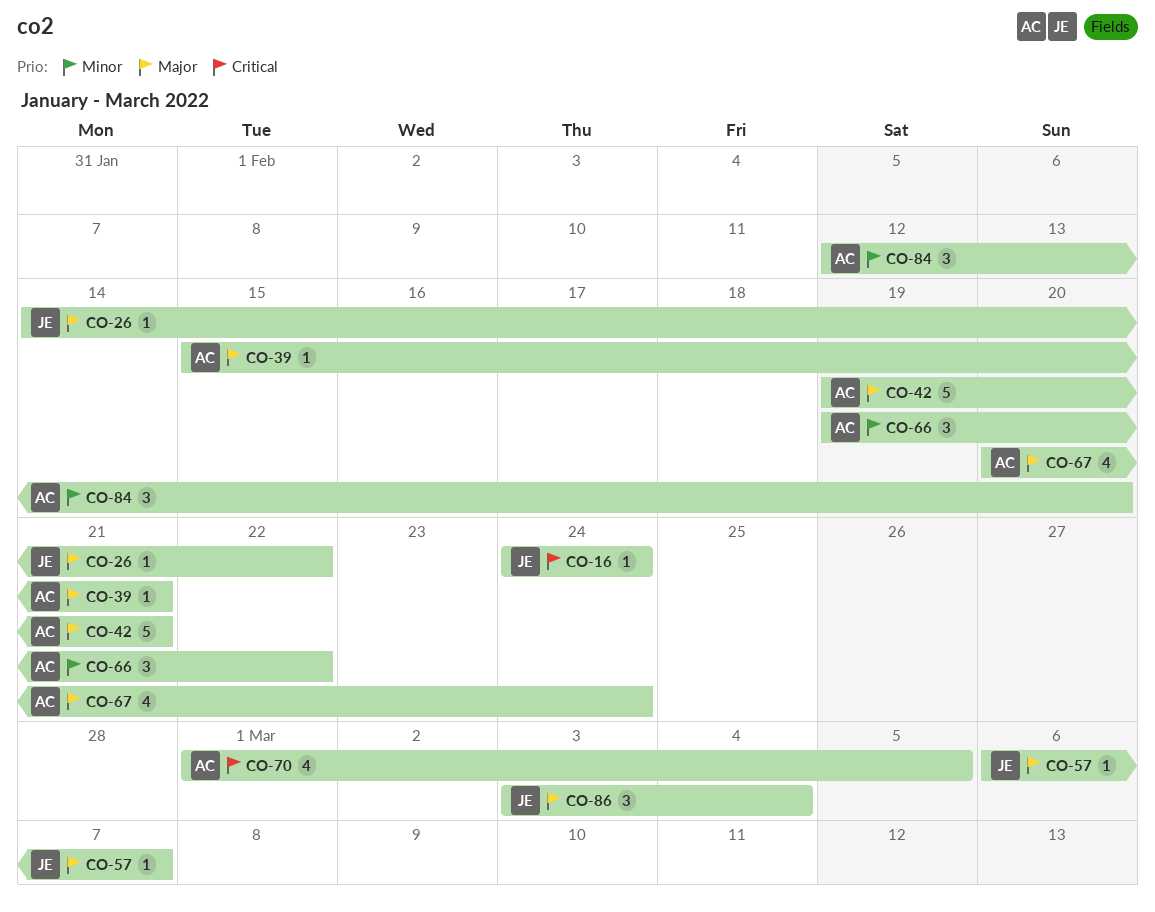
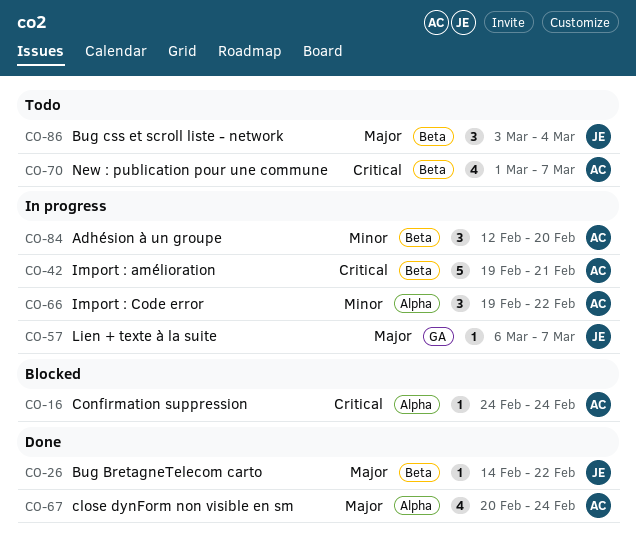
CO-16, owner: JE -> AC
CO-39: present -> none
CO-42, priority: Major -> Critical
CO-70, due: Mar 5 -> Mar 7

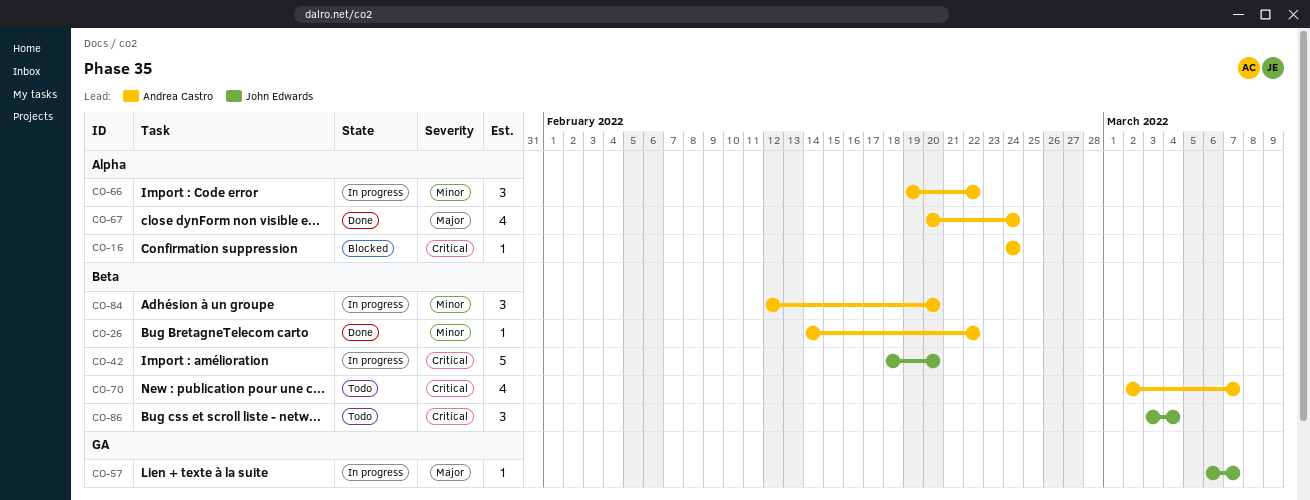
CO-26, owner: John Edwards -> Andrea Castro
CO-26, priority: Major -> Minor
CO-42, owner: Andrea Castro -> John Edwards
CO-42, start: Feb 19 -> Feb 18
CO-42, due: Feb 21 -> Feb 20
CO-70, start: Mar 1 -> Mar 2
CO-86, priority: Major -> Critical

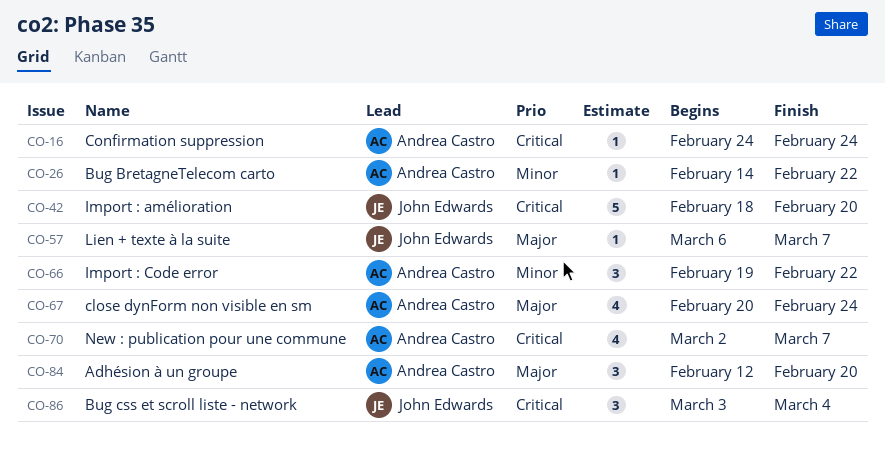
CO-84, priority: Minor -> Major

